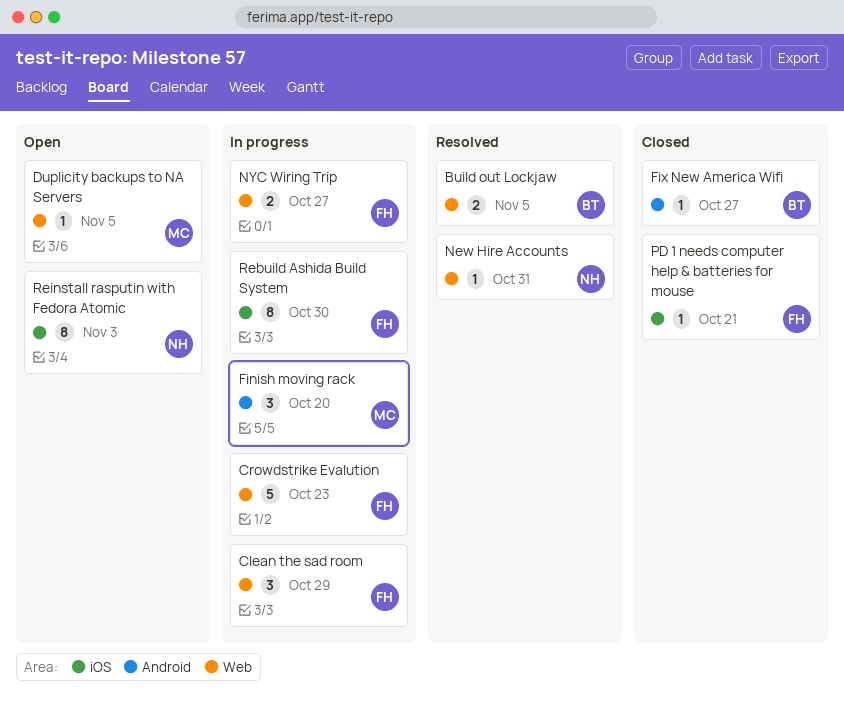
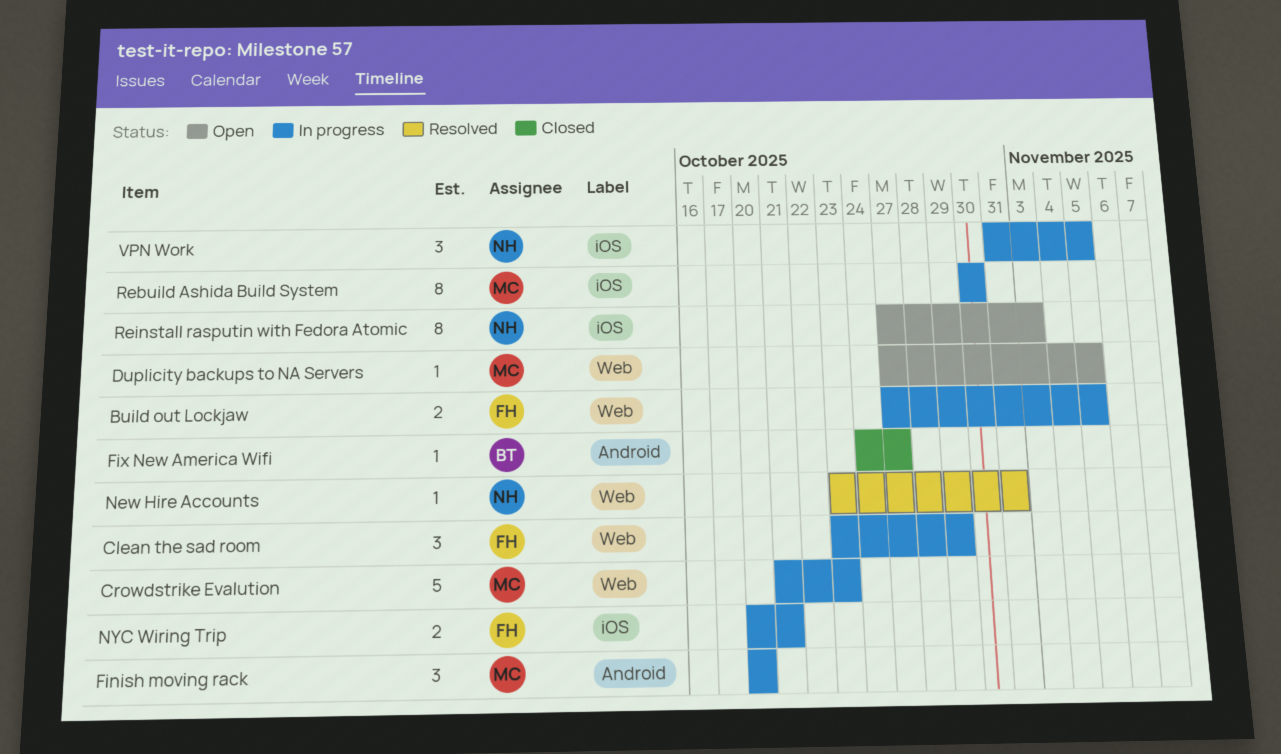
Build out Lockjaw, status: Resolved -> In progress
Build out Lockjaw, owner: BT -> FH
Crowdstrike Evalution, owner: FH -> MC
NYC Wiring Trip, label: Web -> iOS
NYC Wiring Trip, due: Oct 27 -> Oct 21
PD 1 needs computer help & batteries for mouse: present -> none
Rebuild Ashida Build System, owner: FH -> MC
VPN Work: none -> present

